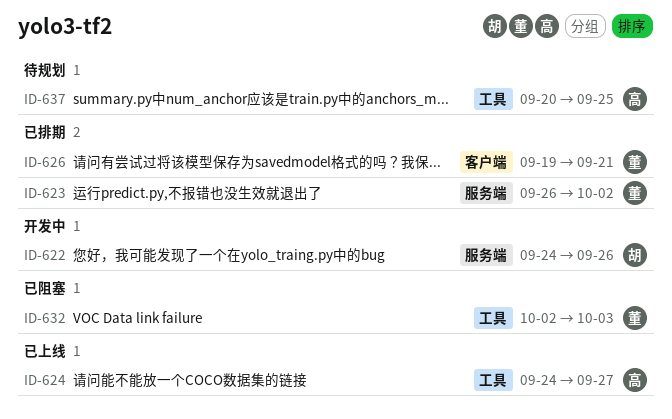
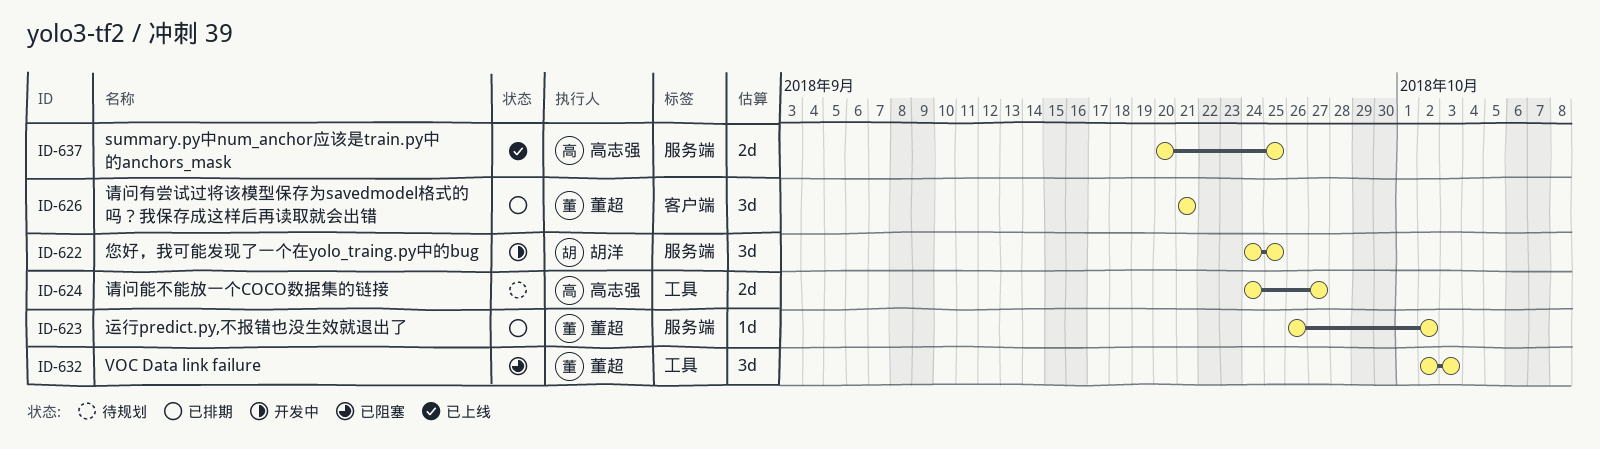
ID-622, due: Sep 26 -> Sep 25
ID-624, status: 已上线 -> 待规划
ID-626, start: Sep 19 -> Sep 21
ID-637, status: 待规划 -> 已上线
ID-637, label: 工具 -> 服务端

